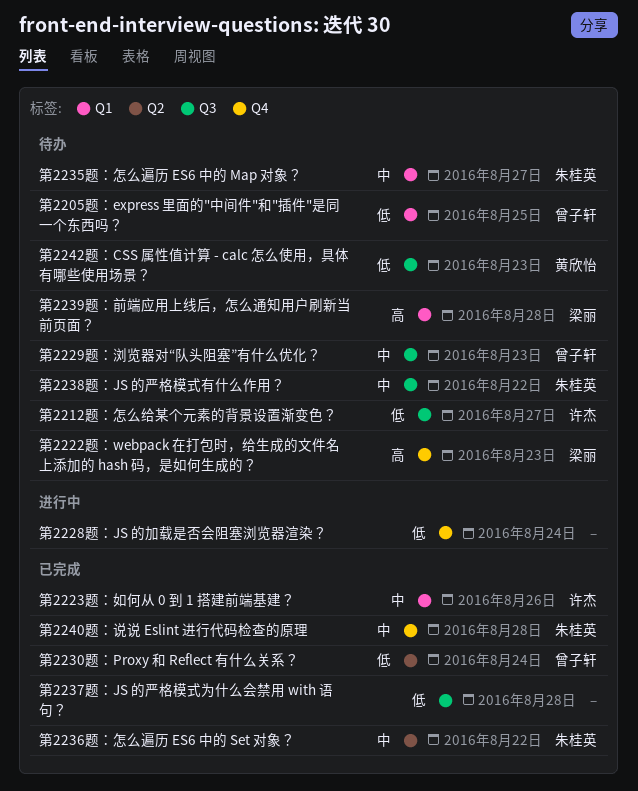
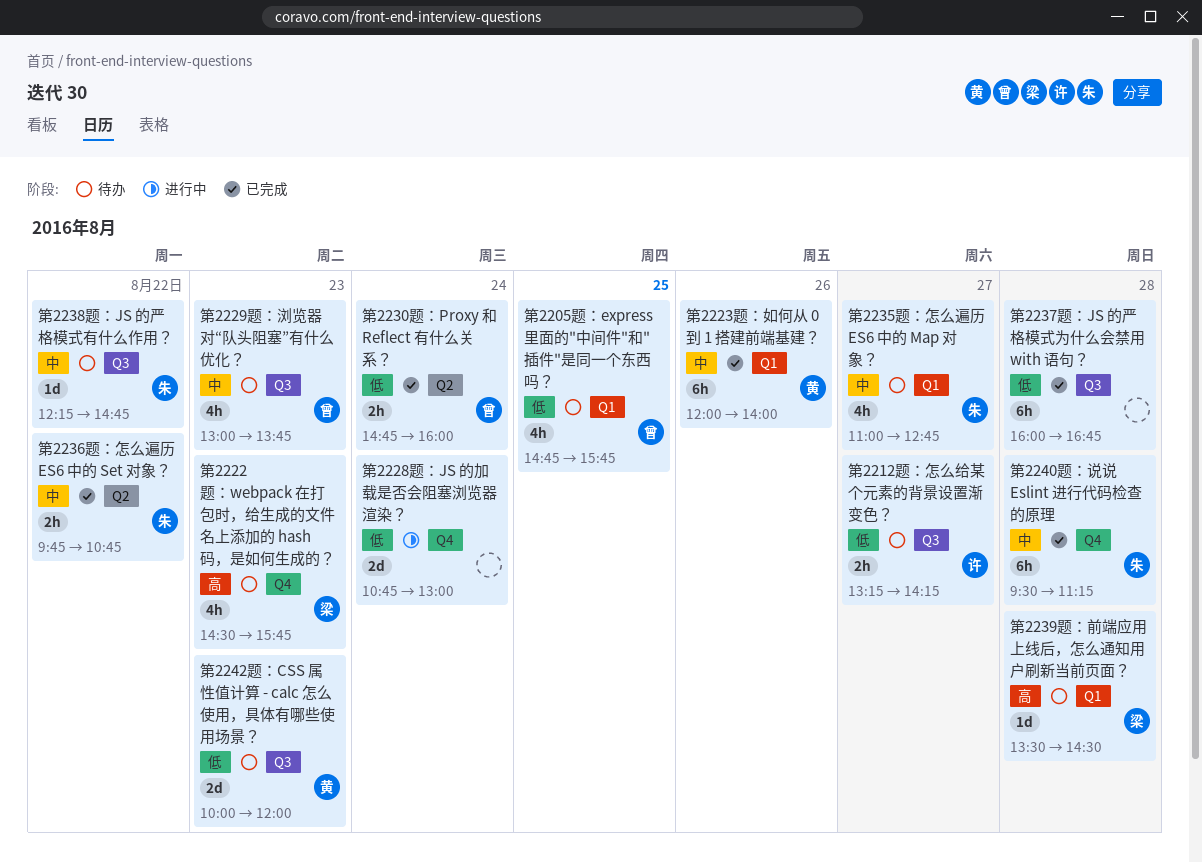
第2223题：如何从 0 到 1 搭建前端基建？, owner: 许杰 -> 黄欣怡

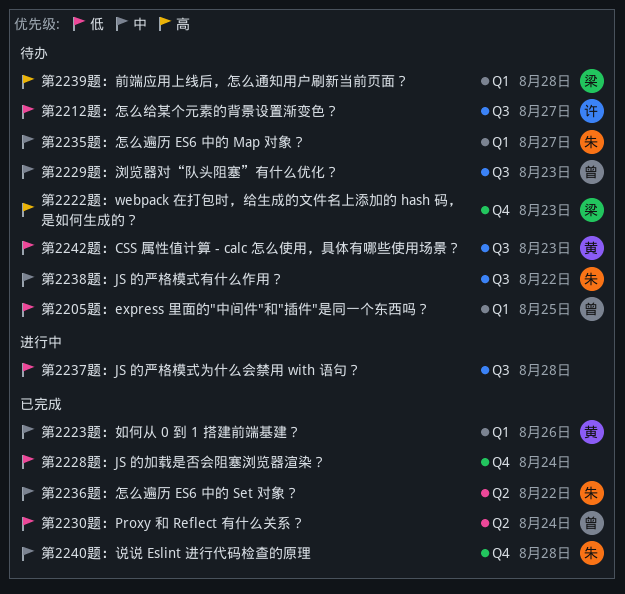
第2228题：JS 的加载是否会阻塞浏览器渲染？, status: 进行中 -> 已完成
第2237题：JS 的严格模式为什么会禁用 with 语句？, status: 已完成 -> 进行中

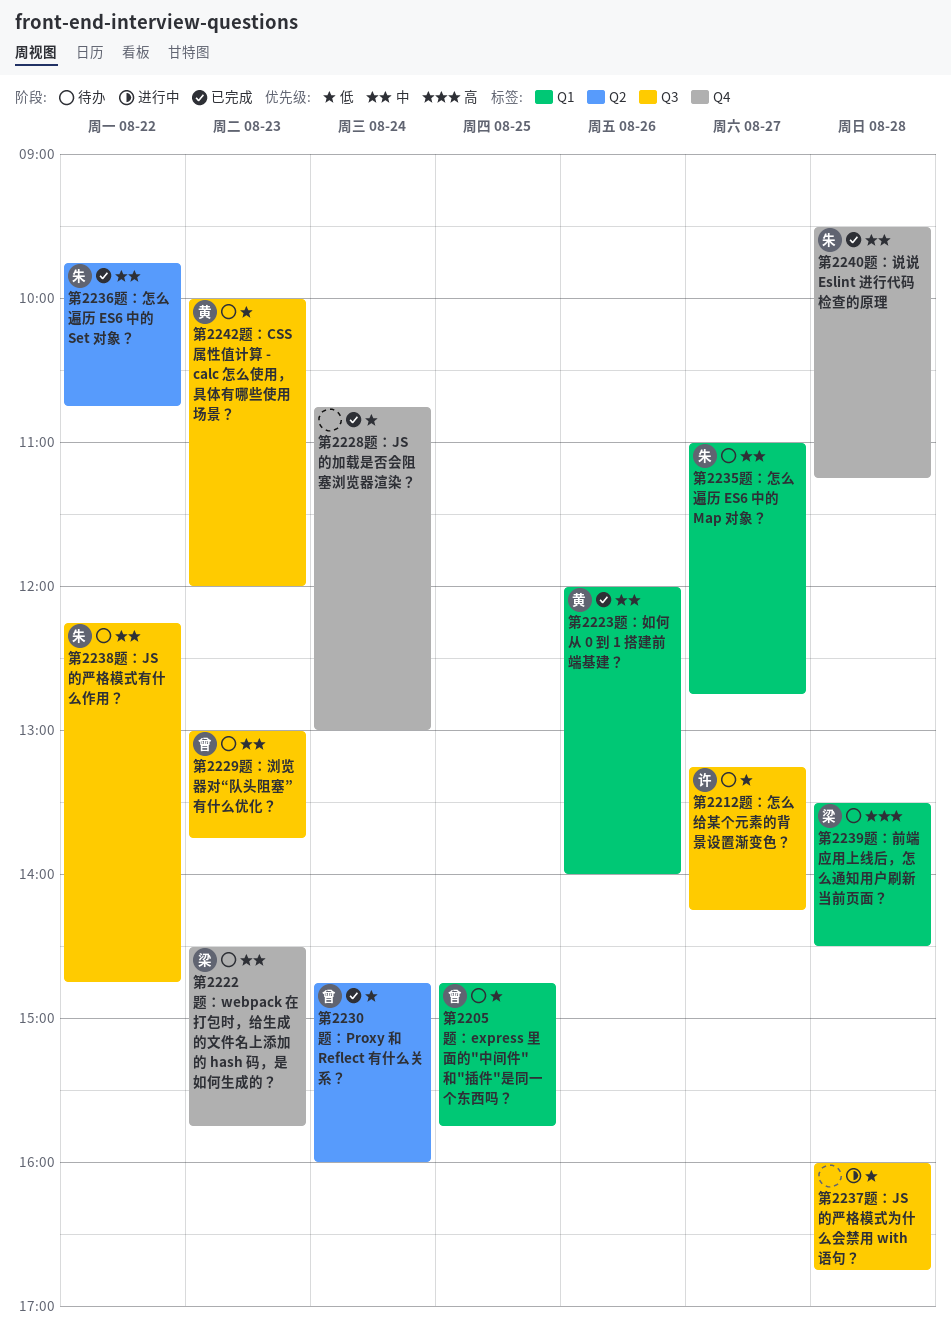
第2222题：webpack 在打包时，给生成的文件名上添加的 hash 码，是如何生成的？, priority: 高 -> 中

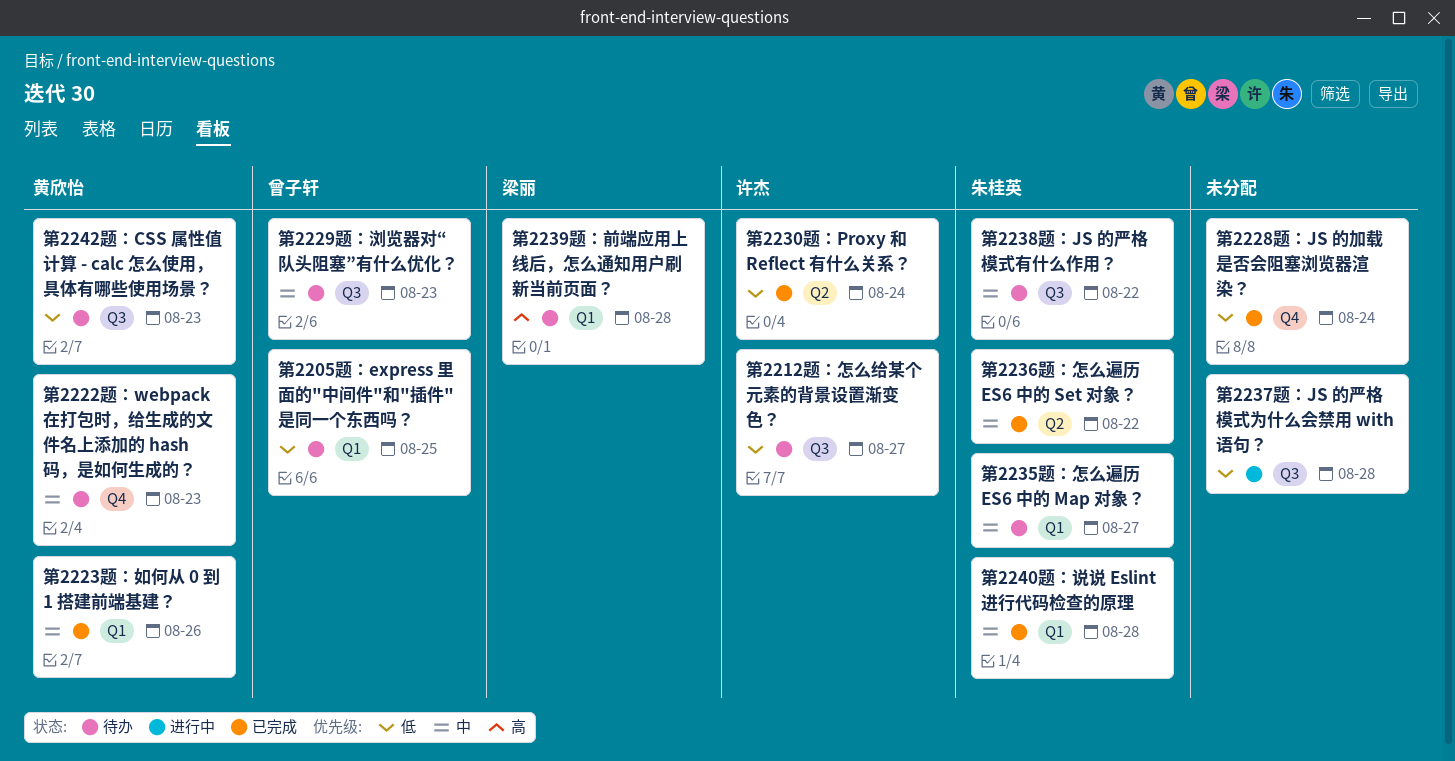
第2222题：webpack 在打包时，给生成的文件名上添加的 hash 码，是如何生成的？, owner: 梁丽 -> 黄欣怡
第2230题：Proxy 和 Reflect 有什么关系？, owner: 曾子轩 -> 许杰
第2240题：说说 Eslint 进行代码检查的原理, label: Q4 -> Q1

